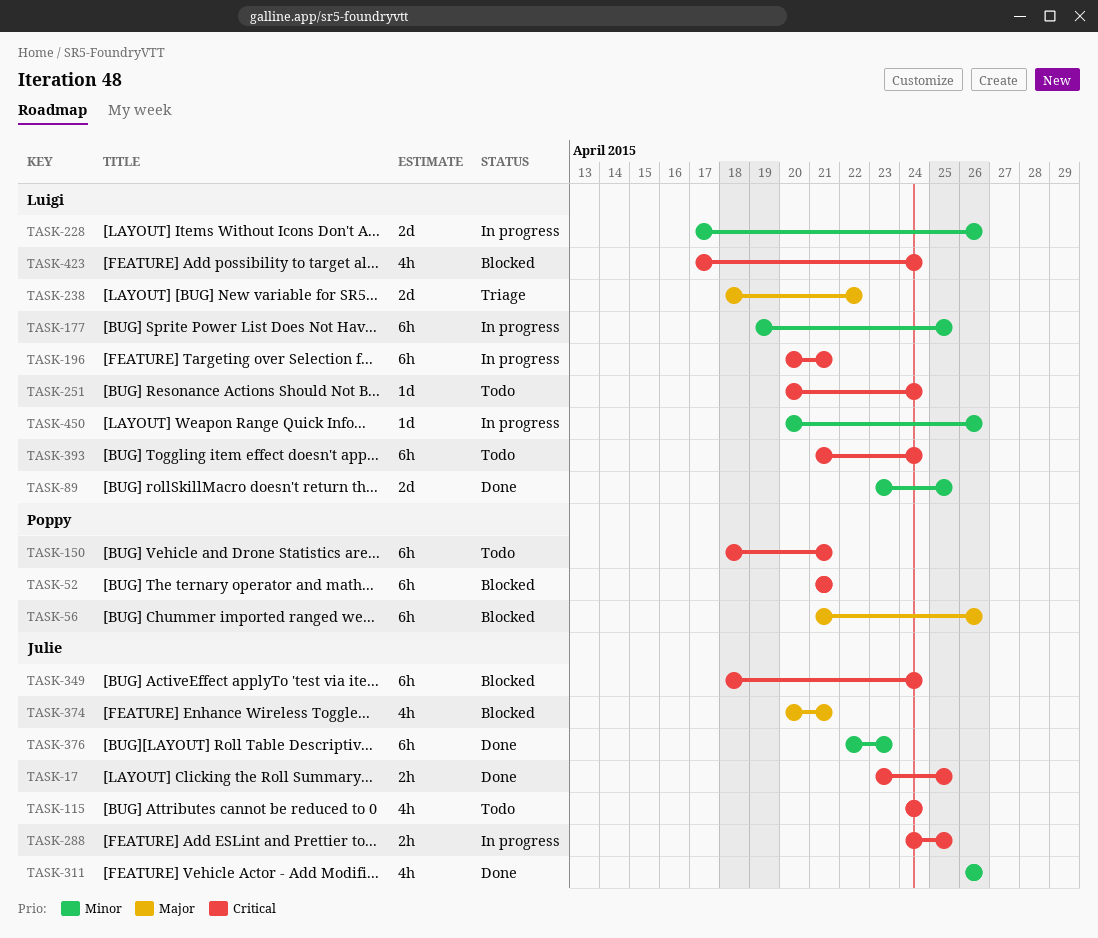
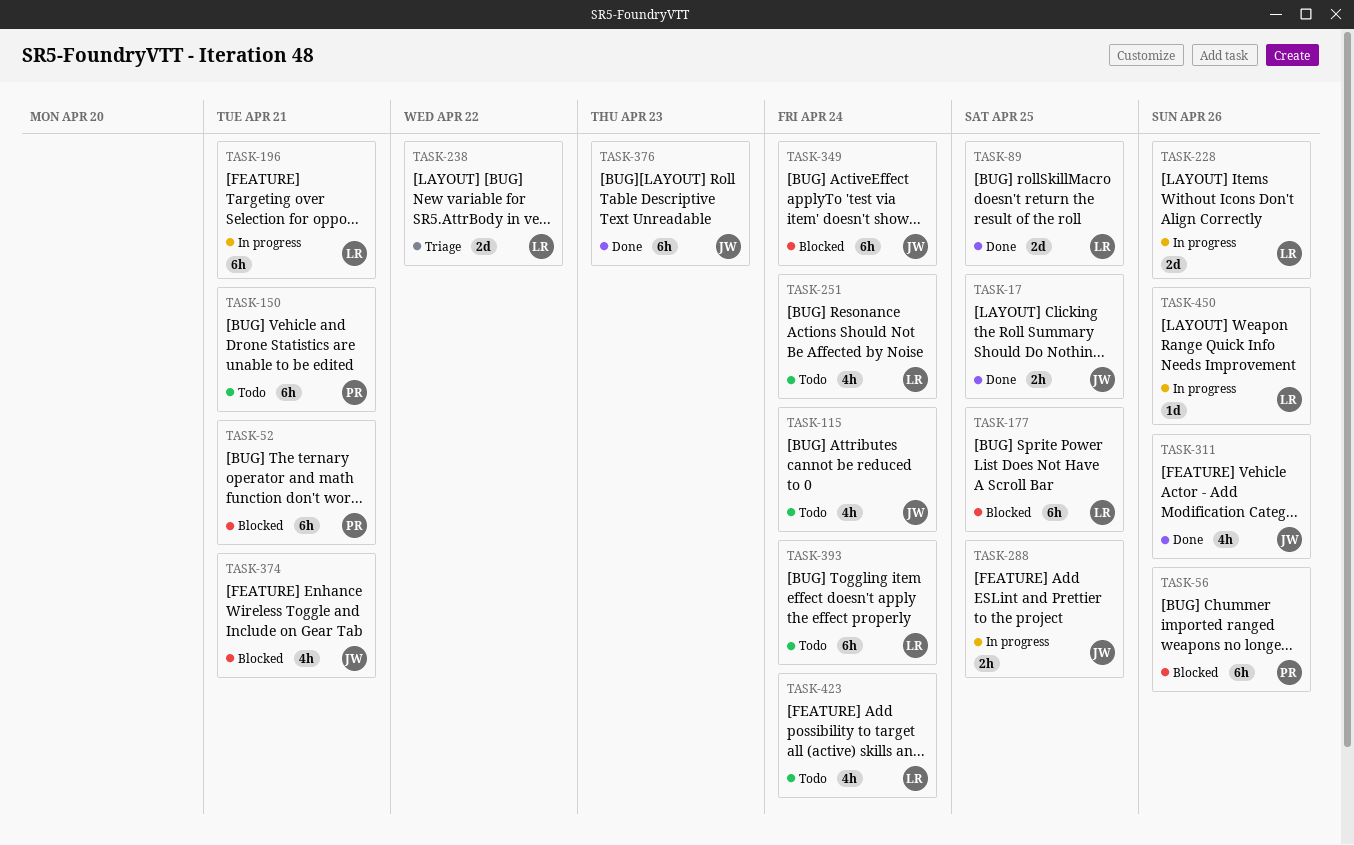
TASK-177, status: In progress -> Blocked
TASK-251, estimate: 1d -> 4h
TASK-423, status: Blocked -> Todo

